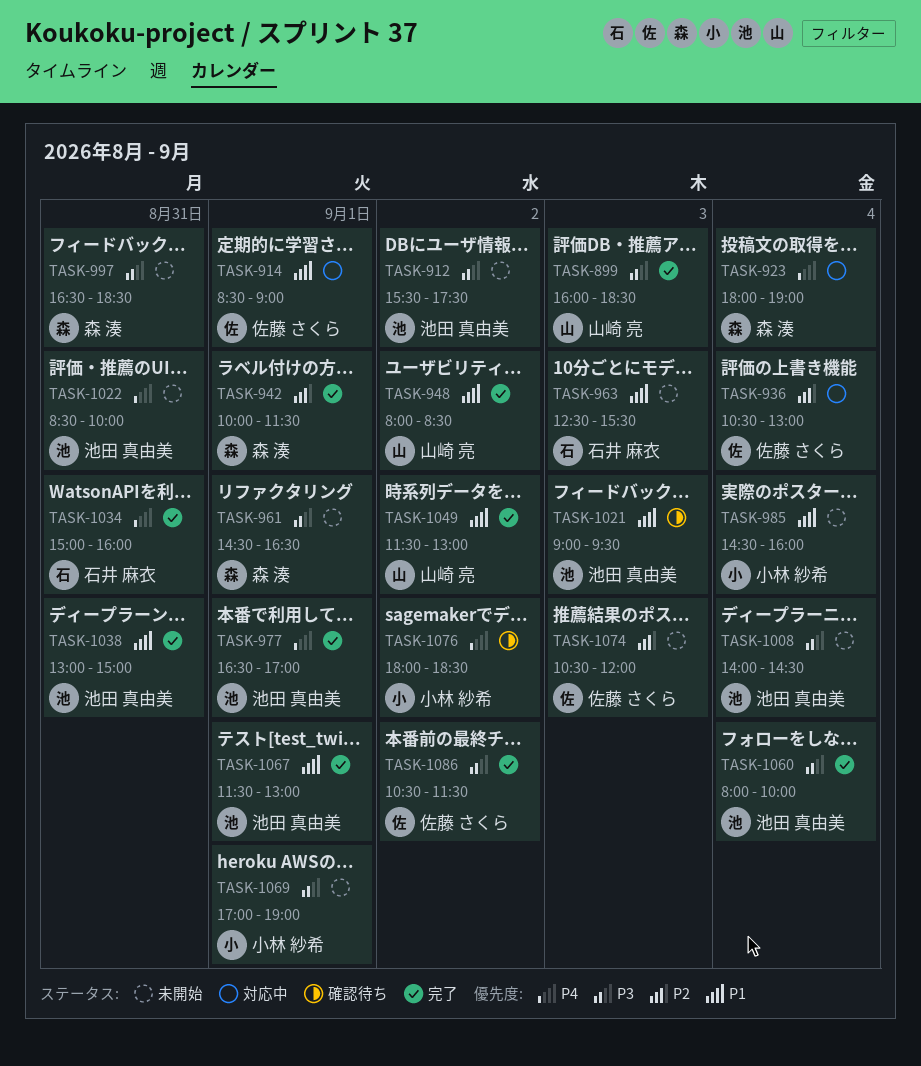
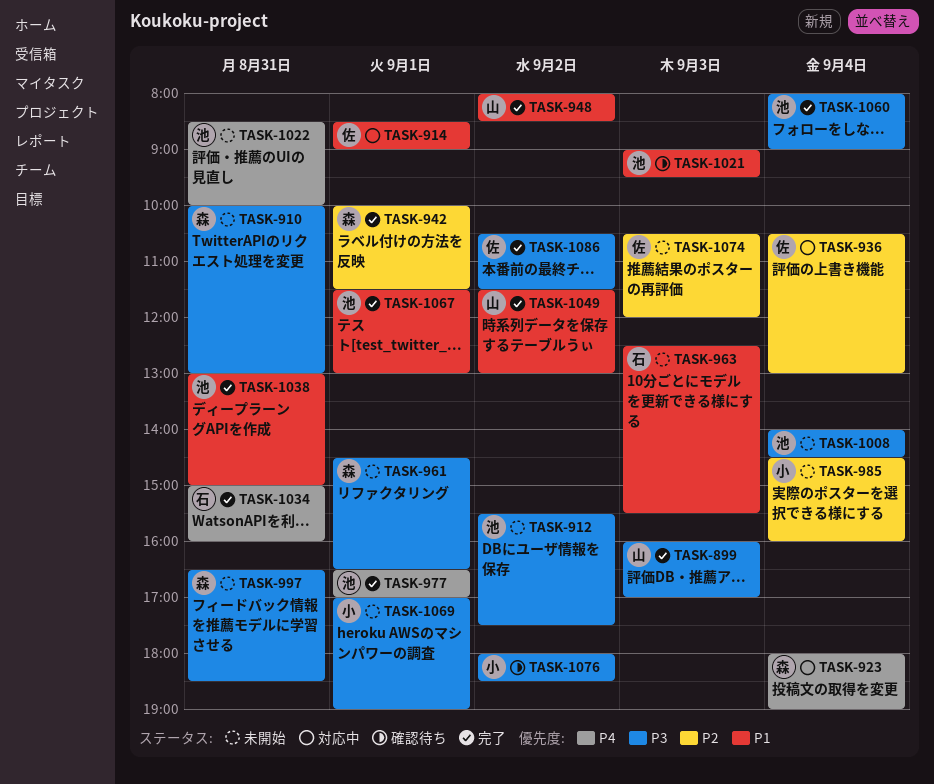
TASK-899, ends: 18:30 -> 17:00
TASK-910: none -> present
TASK-985, priority: P1 -> P2
TASK-1060, ends: 10:00 -> 09:00
TASK-1076, priority: P4 -> P3

